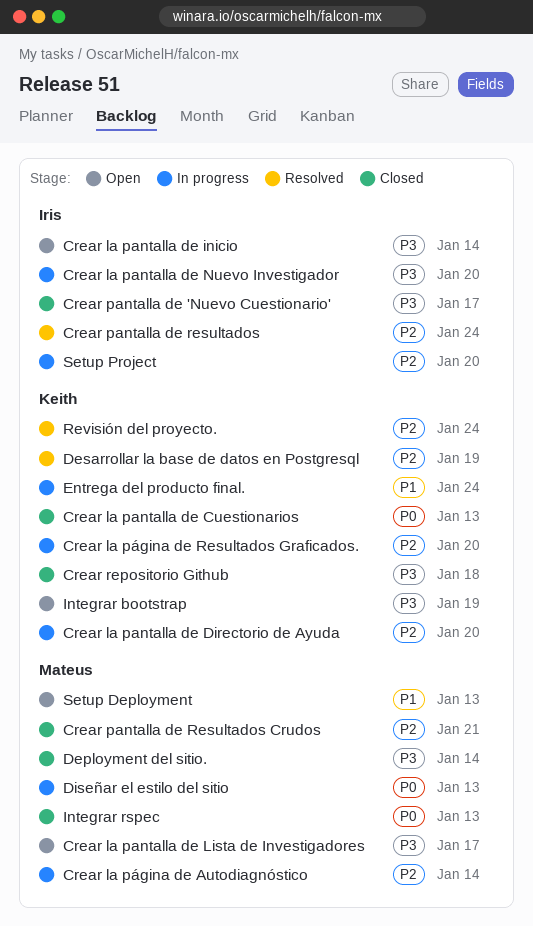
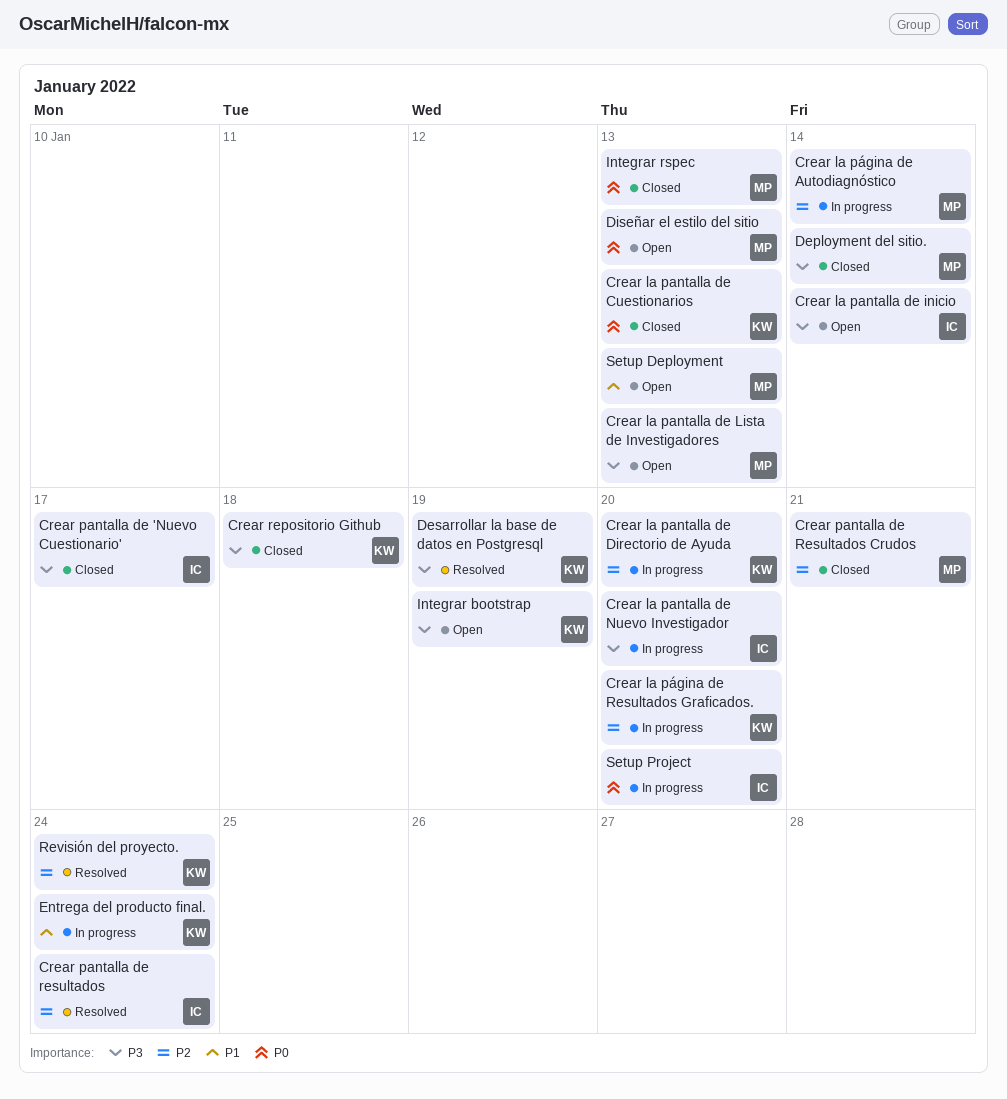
Crear la pantalla de Lista de Investigadores, due: Jan 17 -> Jan 13
Desarrollar la base de datos en Postgresql, priority: P2 -> P3
Diseñar el estilo del sitio, status: In progress -> Open
Setup Project, priority: P2 -> P0

